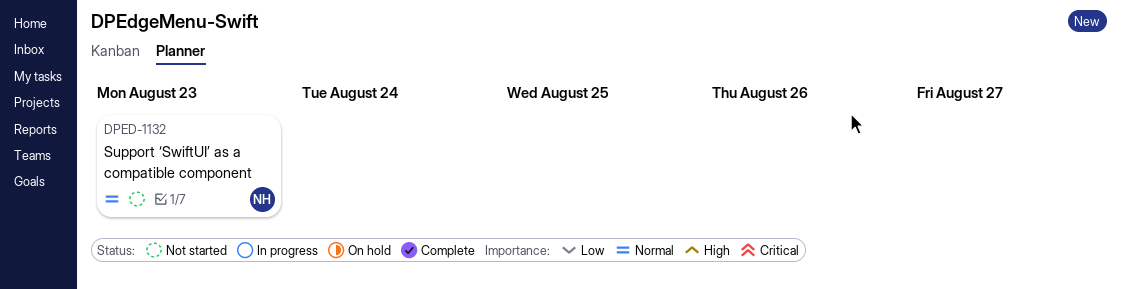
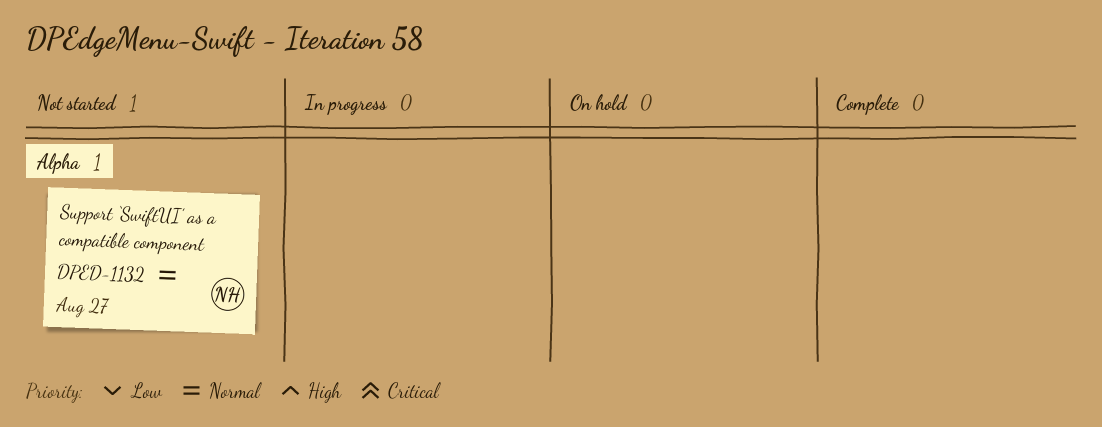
DPED-1132, due: Aug 23 -> Aug 27

